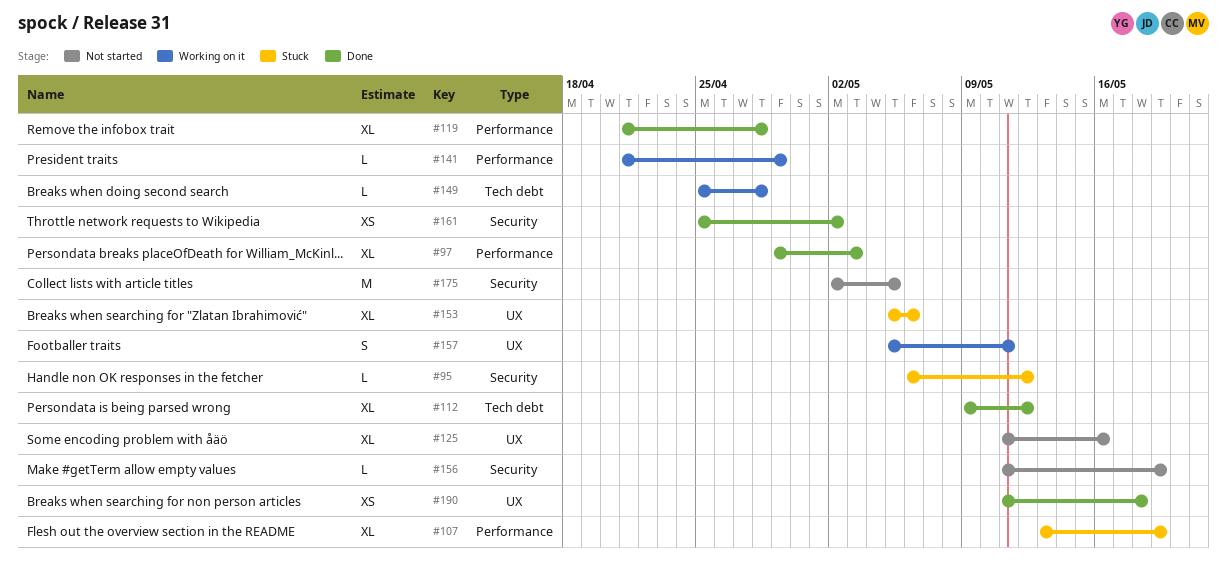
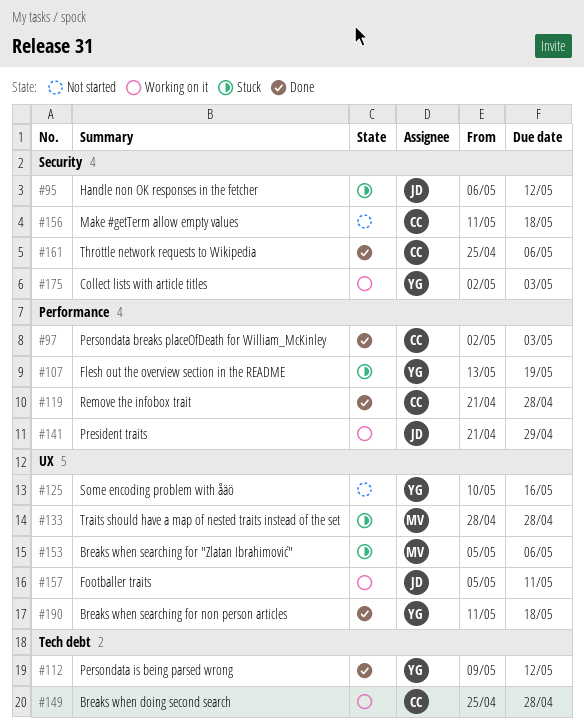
#97, start: Apr 29 -> May 2
#125, start: May 11 -> May 10
#133: none -> present
#156, due: May 19 -> May 18
#161, due: May 2 -> May 6
#175, status: Not started -> Working on it
#175, due: May 5 -> May 3

